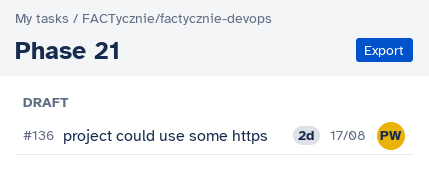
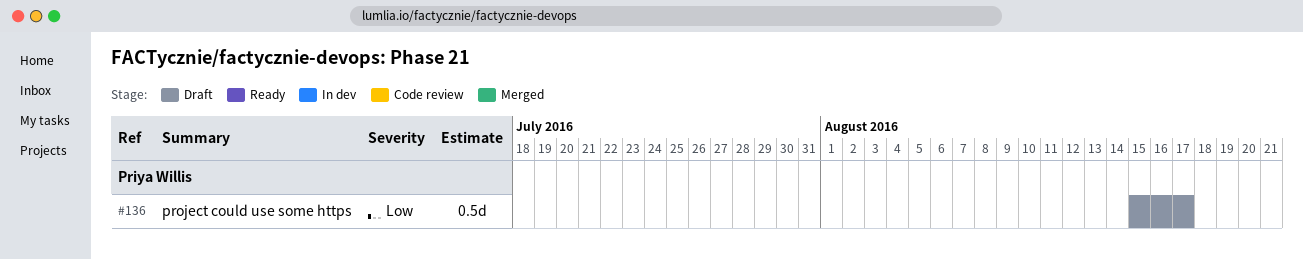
#136, estimate: 2d -> 0.5d

